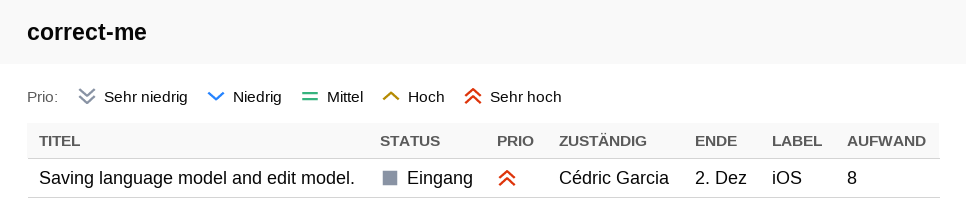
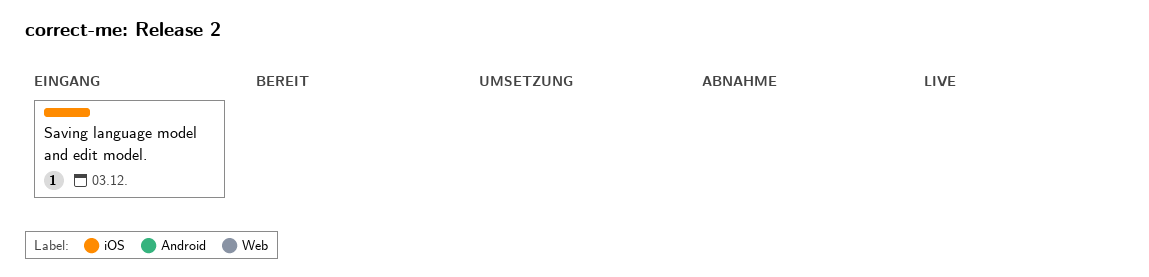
Saving language model and edit model., estimate: 8 -> 1
Saving language model and edit model., due: Dec 2 -> Dec 3

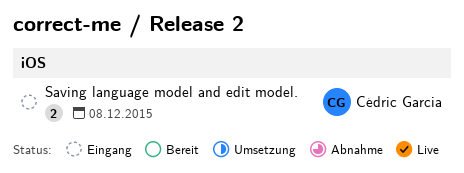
Saving language model and edit model., estimate: 1 -> 2
Saving language model and edit model., due: Dec 3 -> Dec 8

